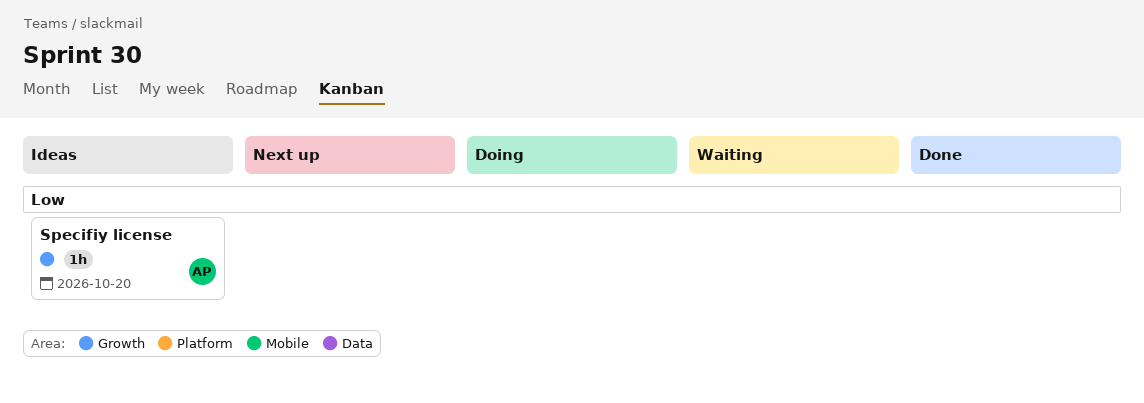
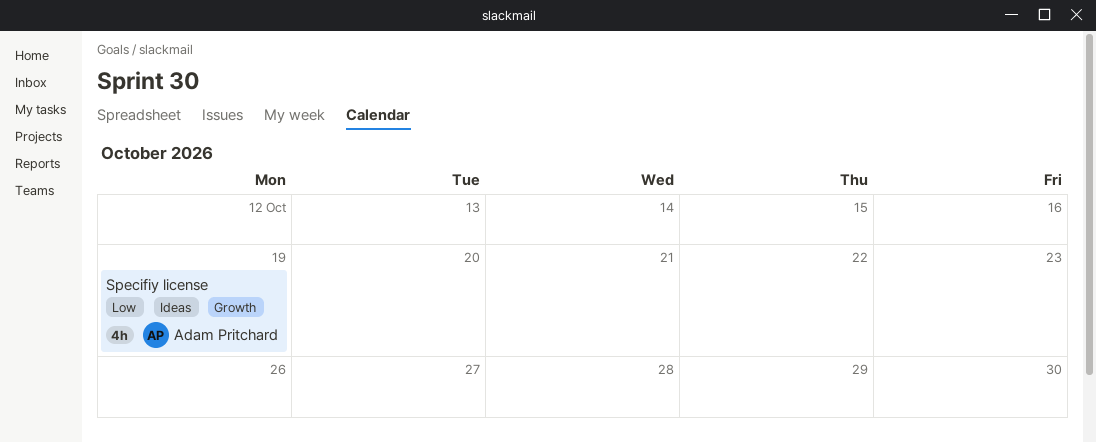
Specifiy license, estimate: 1h -> 4h
Specifiy license, due: Oct 20 -> Oct 19

